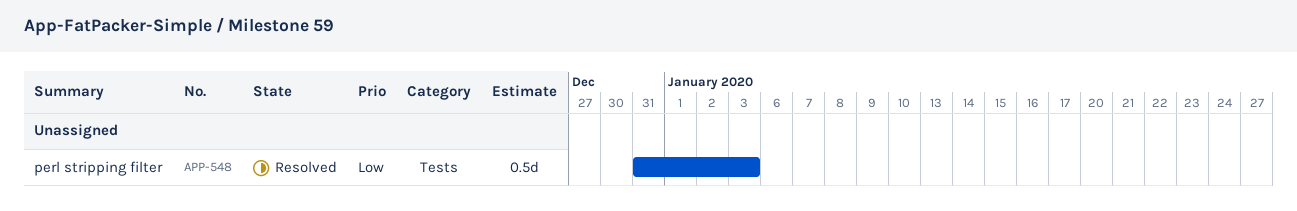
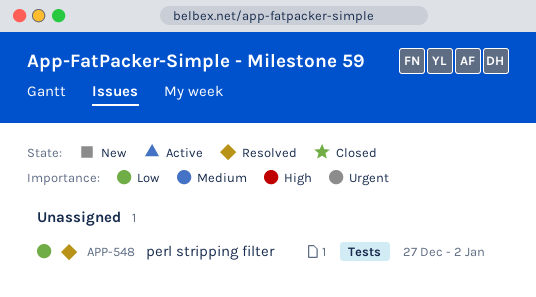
APP-548, start: Dec 31 -> Dec 27
APP-548, due: Jan 3 -> Jan 2

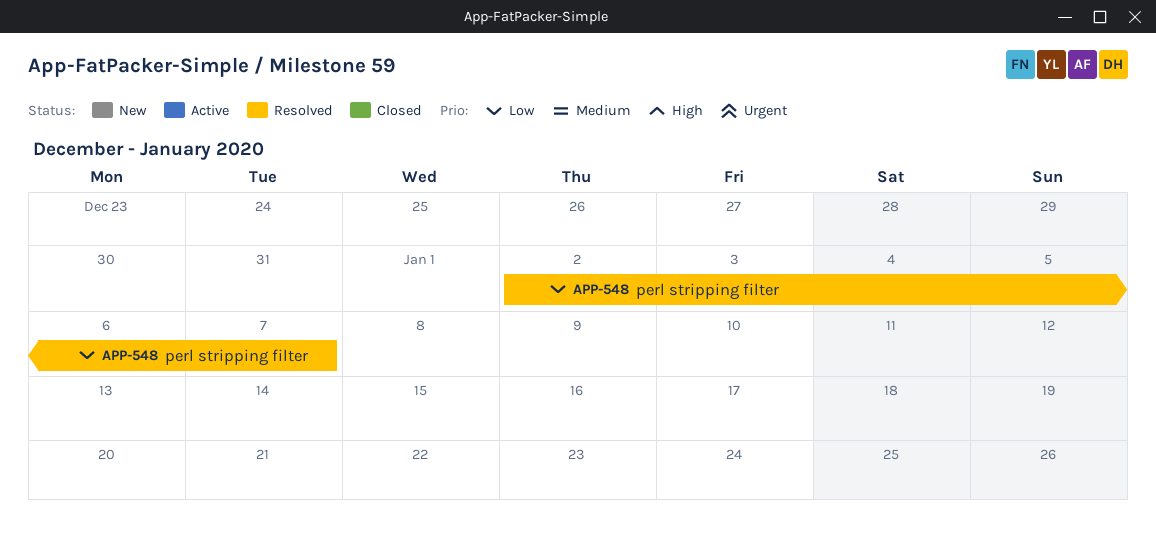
APP-548, start: Dec 27 -> Jan 2
APP-548, due: Jan 2 -> Jan 7

